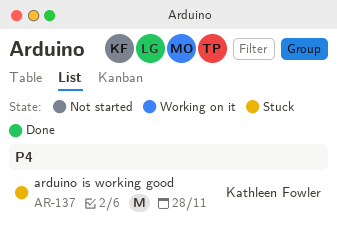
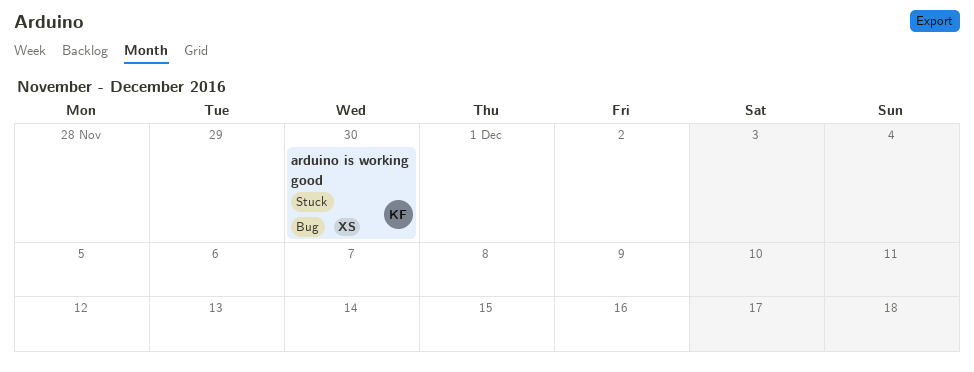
arduino is working good, estimate: M -> XS
arduino is working good, due: Nov 28 -> Nov 30

